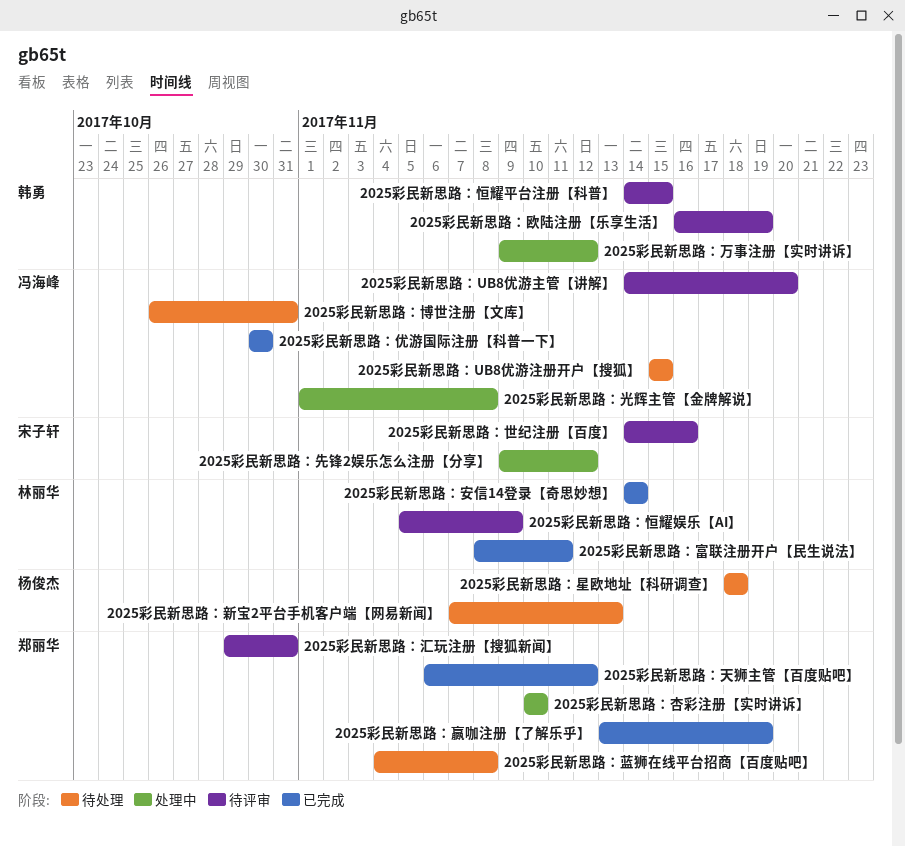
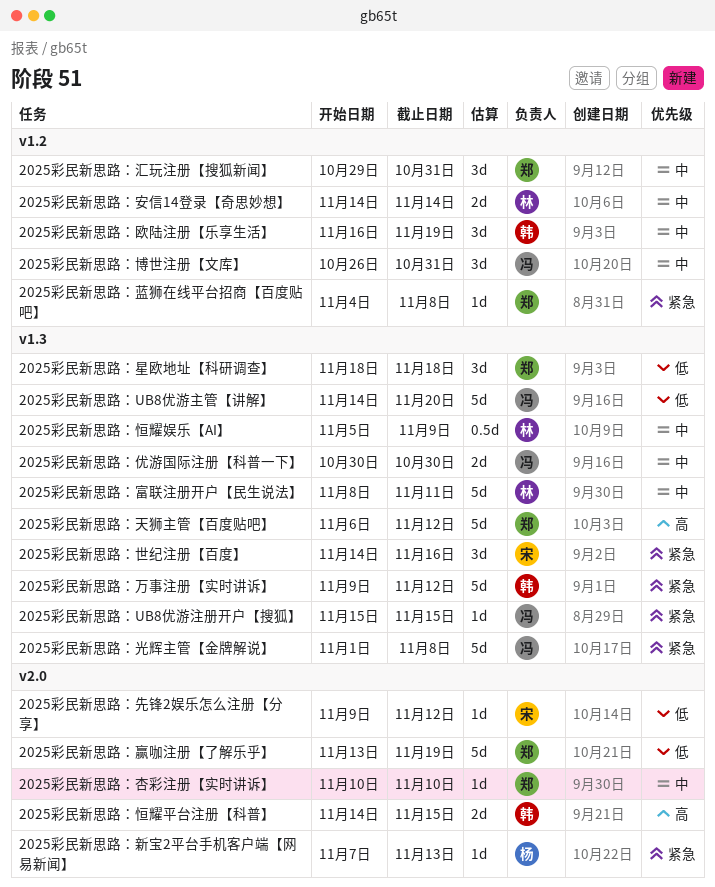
2025彩民新思路：星欧地址【科研调查】, owner: 杨俊杰 -> 郑丽华

